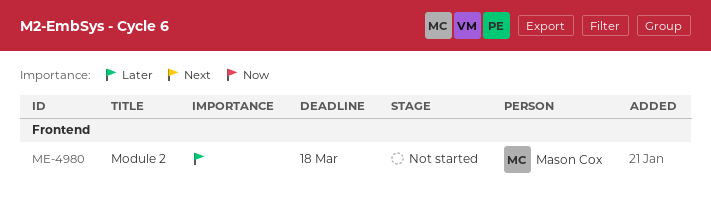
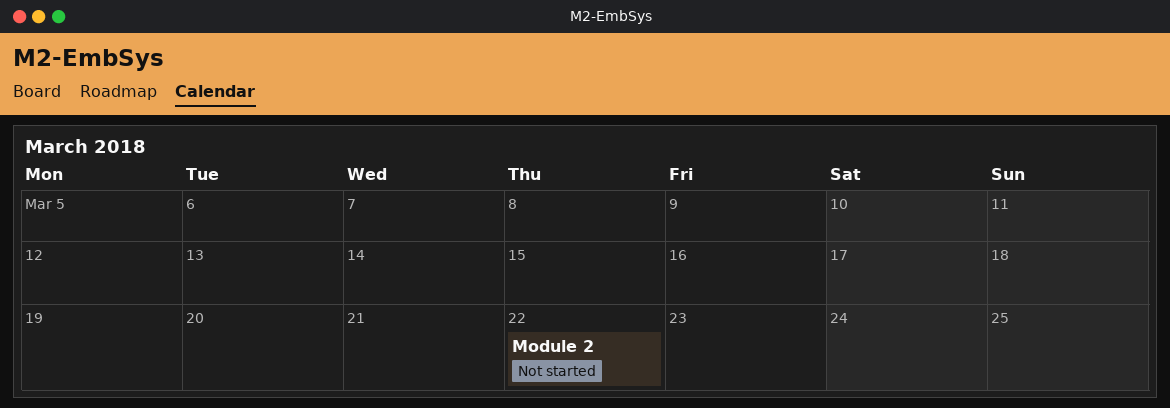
Module 2, due: Mar 18 -> Mar 22

